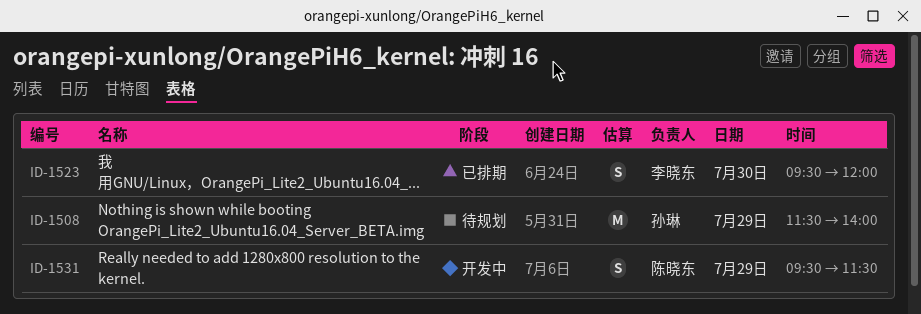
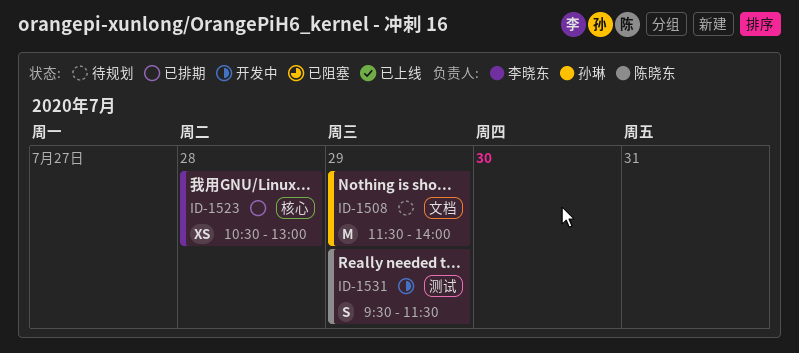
ID-1523, estimate: S -> XS
ID-1523, day: Jul 30 -> Jul 28
ID-1523, begins: 09:30 -> 10:30
ID-1523, ends: 12:00 -> 13:00

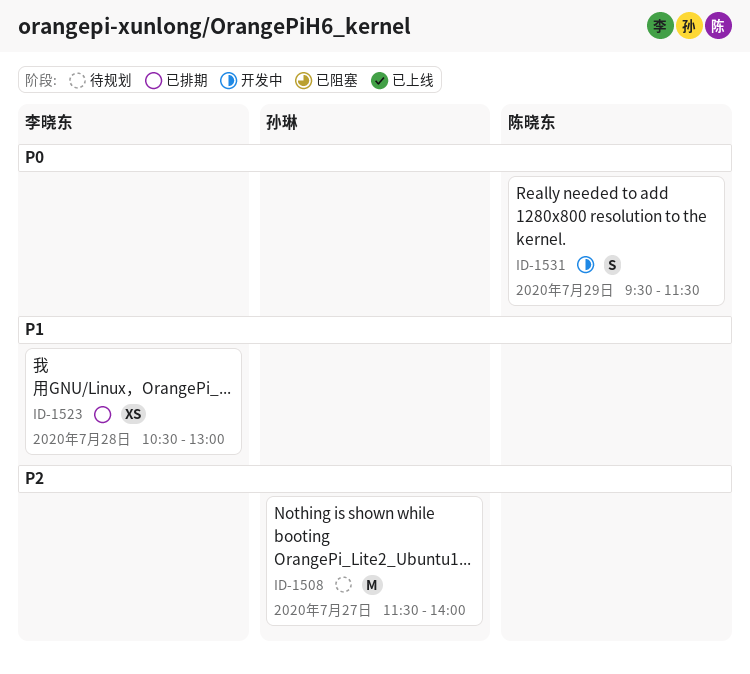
ID-1508, day: Jul 29 -> Jul 27

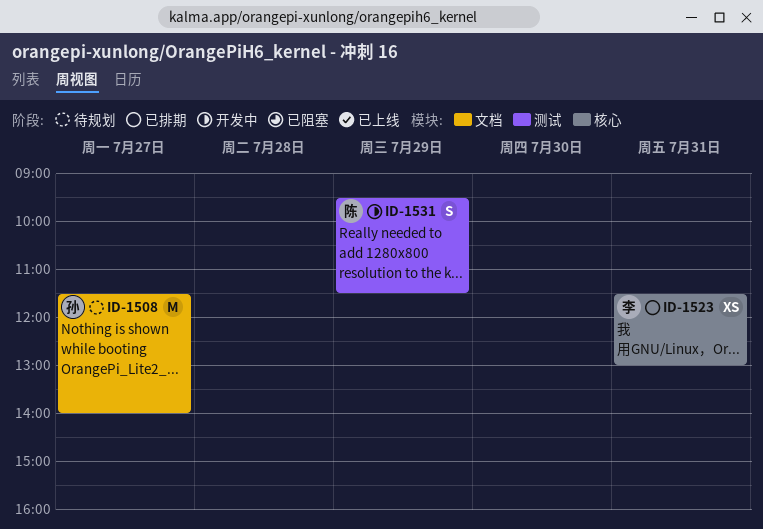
ID-1523, day: Jul 28 -> Jul 31
ID-1523, begins: 10:30 -> 11:30

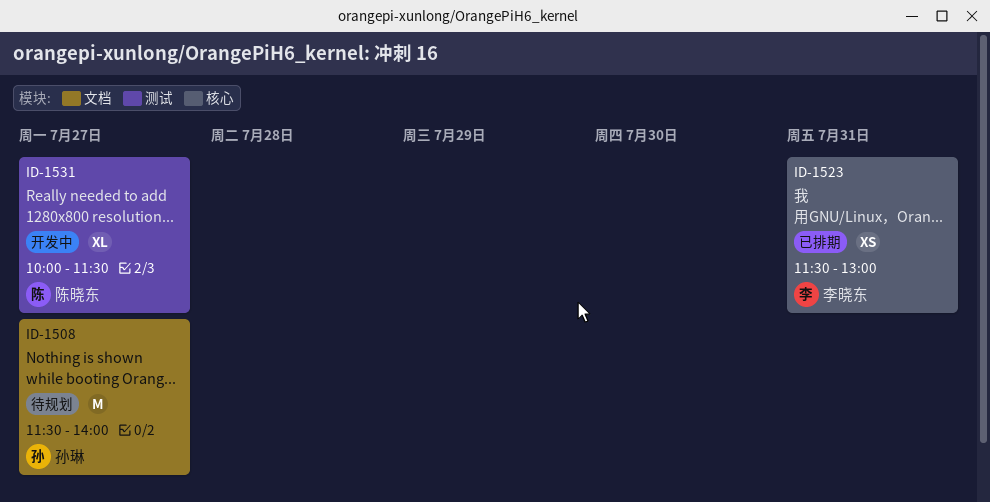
ID-1531, estimate: S -> XL
ID-1531, day: Jul 29 -> Jul 27
ID-1531, begins: 09:30 -> 10:00

